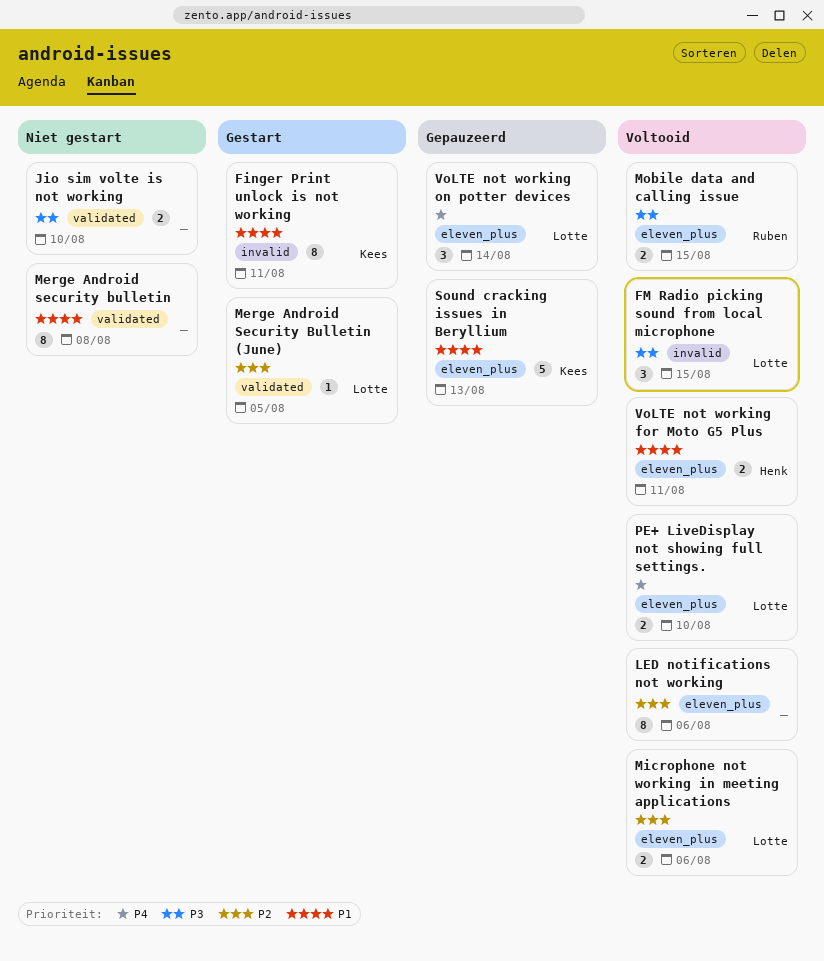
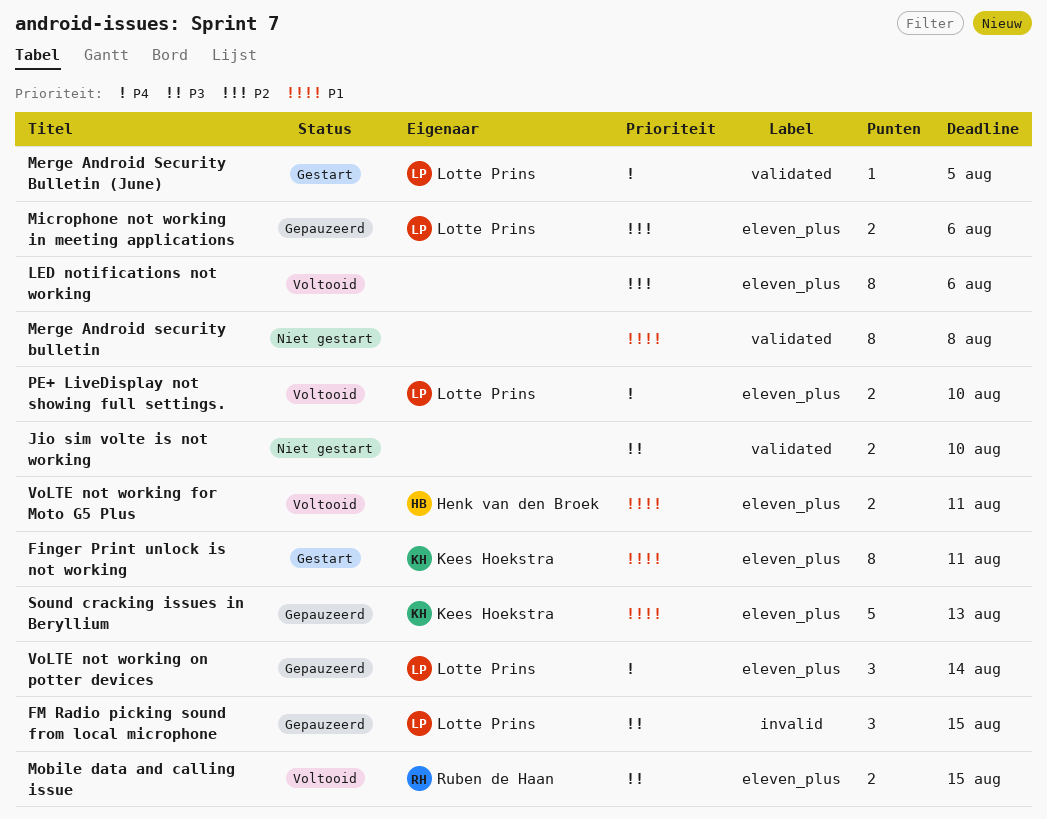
Finger Print unlock is not working, label: invalid -> eleven_plus
FM Radio picking sound from local microphone, status: Voltooid -> Gepauzeerd
Merge Android Security Bulletin (June), priority: P2 -> P4
Microphone not working in meeting applications, status: Voltooid -> Gepauzeerd

